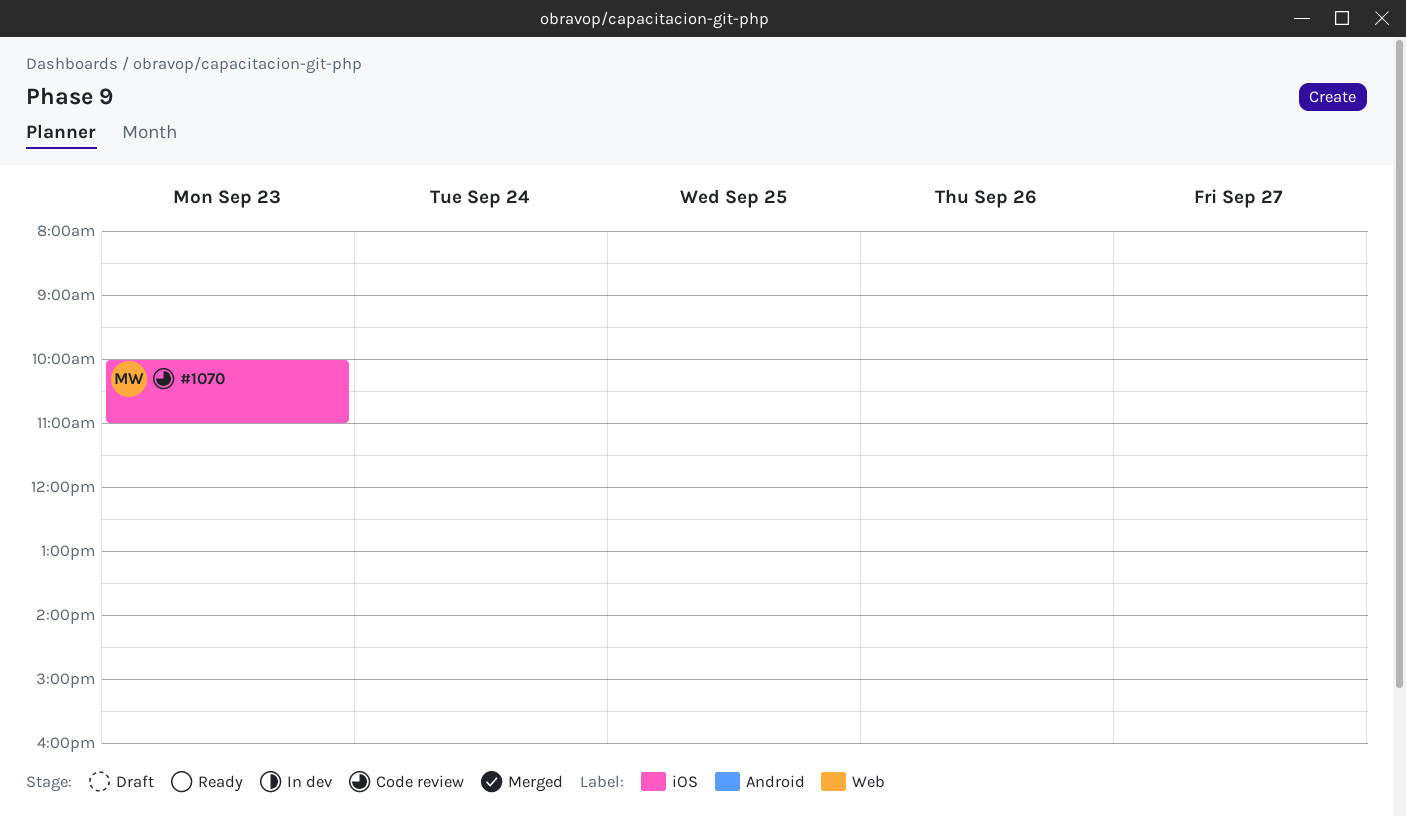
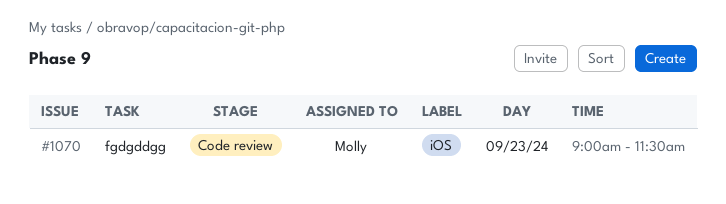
#1070, begins: 10:00 -> 09:00
#1070, ends: 11:00 -> 11:30

